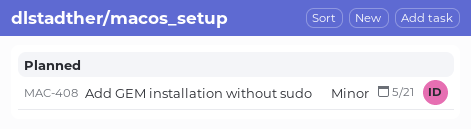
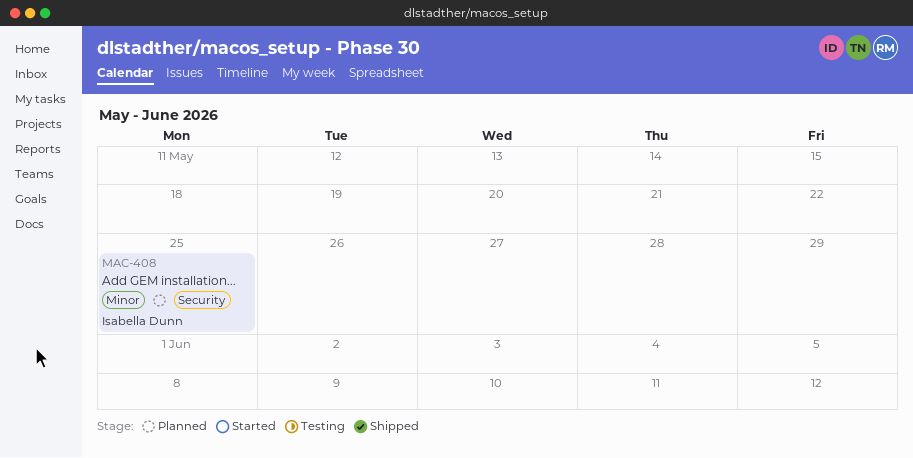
MAC-408, due: May 21 -> May 25

